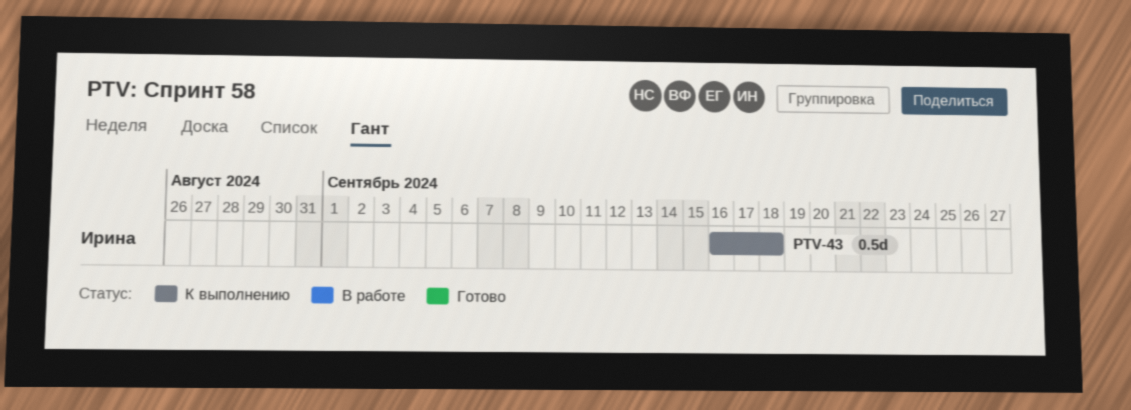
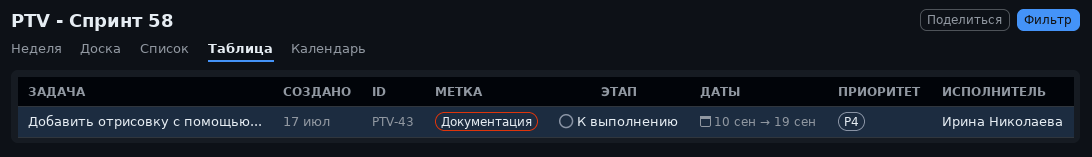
PTV-43, start: Sep 16 -> Sep 10
PTV-43, due: Sep 18 -> Sep 19

